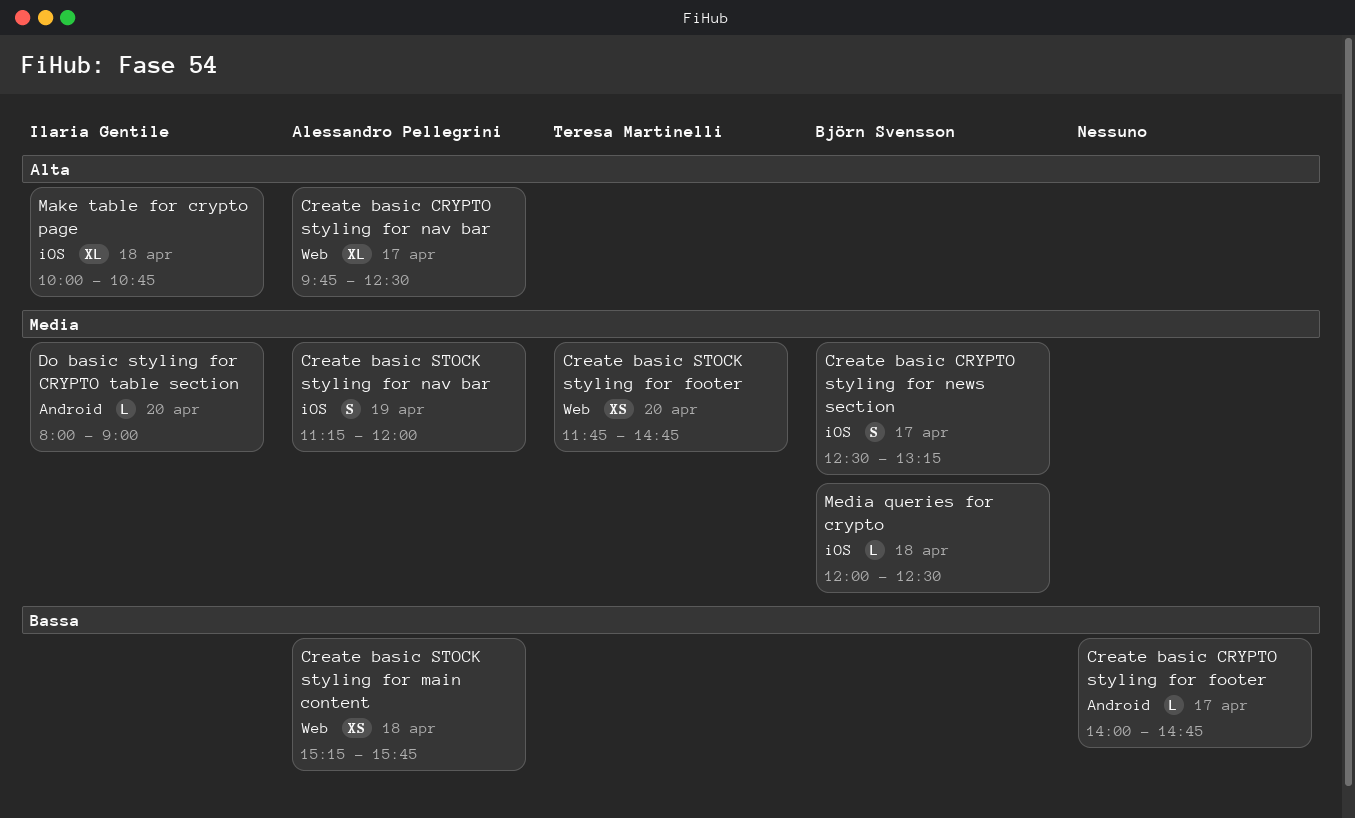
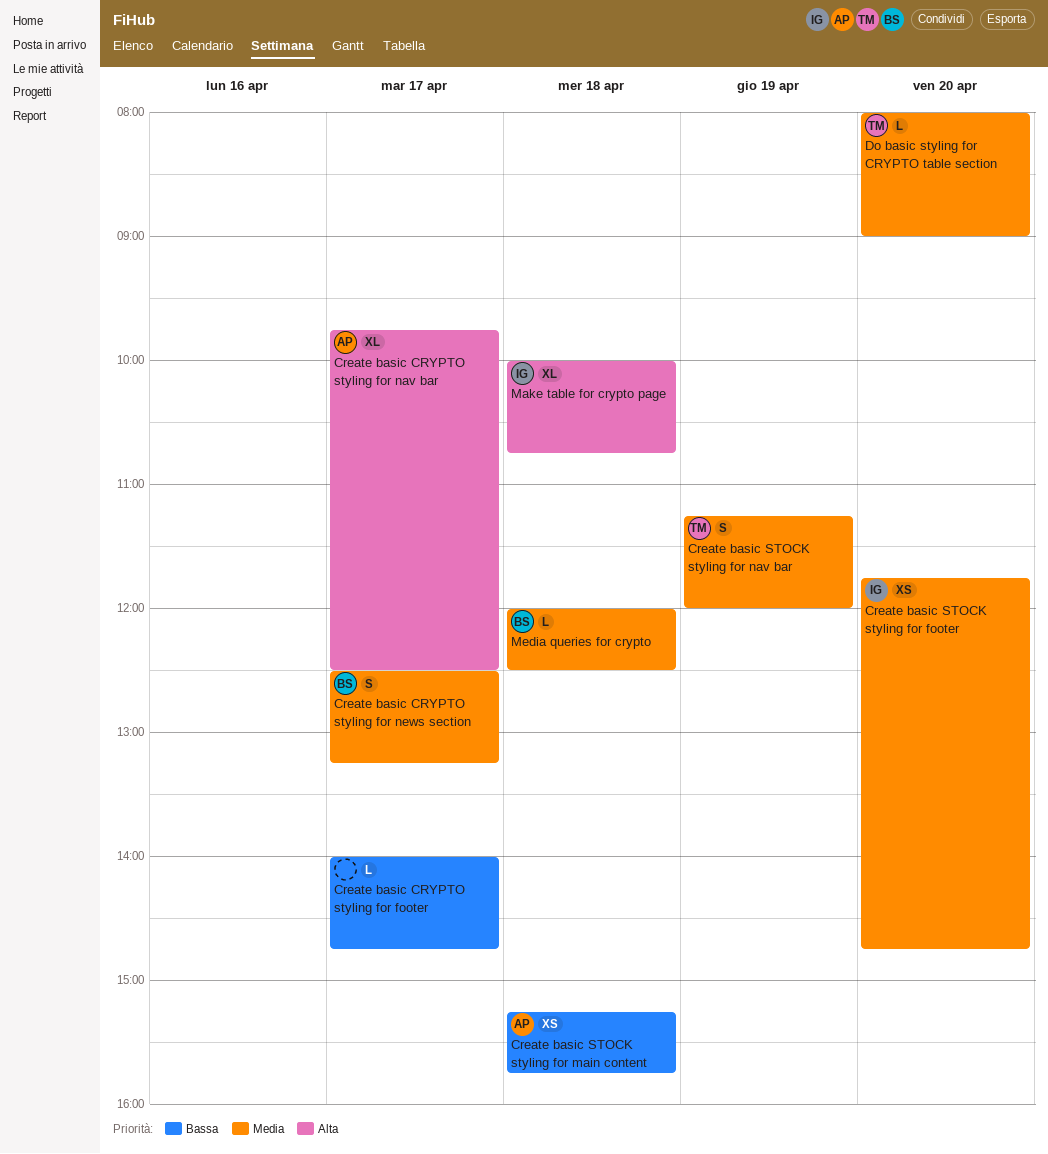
Create basic STOCK styling for footer, owner: Teresa Martinelli -> Ilaria Gentile
Create basic STOCK styling for nav bar, owner: Alessandro Pellegrini -> Teresa Martinelli
Do basic styling for CRYPTO table section, owner: Ilaria Gentile -> Teresa Martinelli

